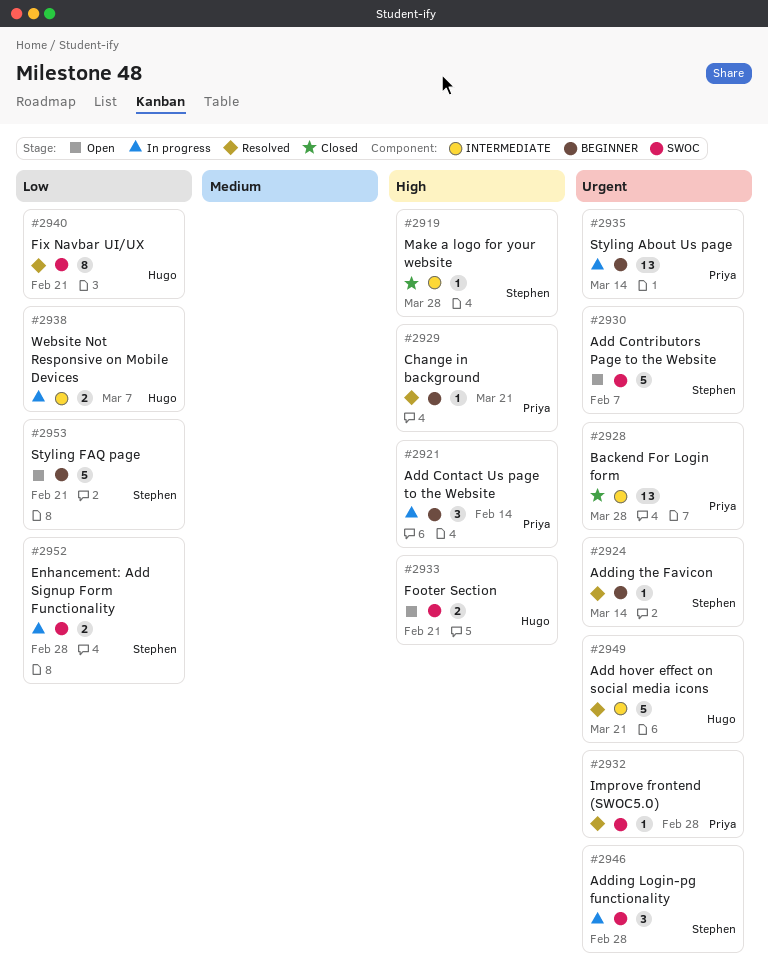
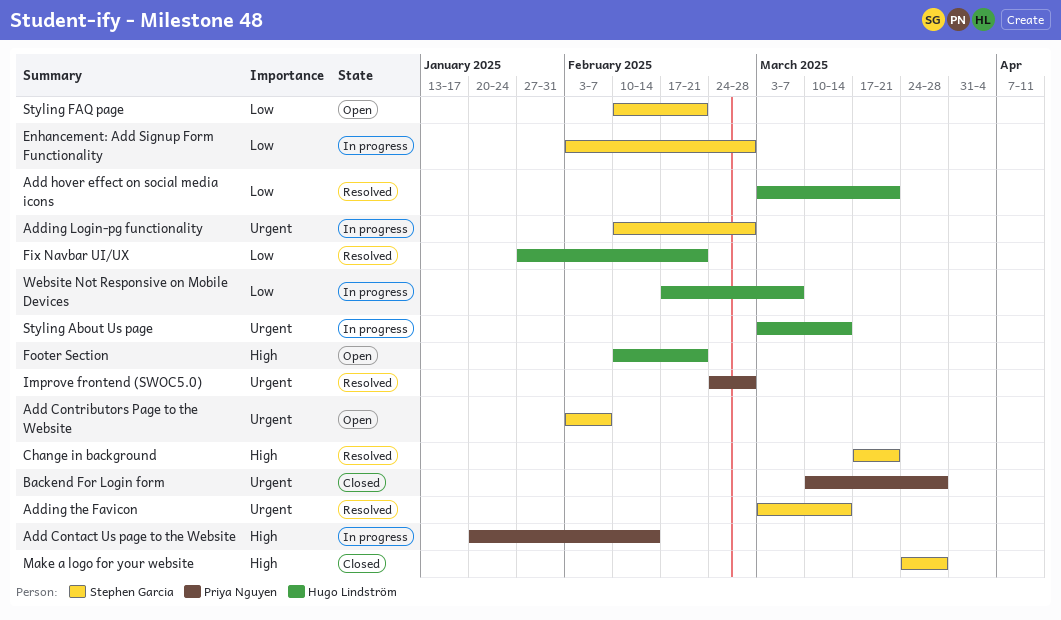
Add hover effect on social media icons, priority: Urgent -> Low
Change in background, owner: Priya Nguyen -> Stephen Garcia
Styling About Us page, owner: Priya Nguyen -> Hugo Lindström

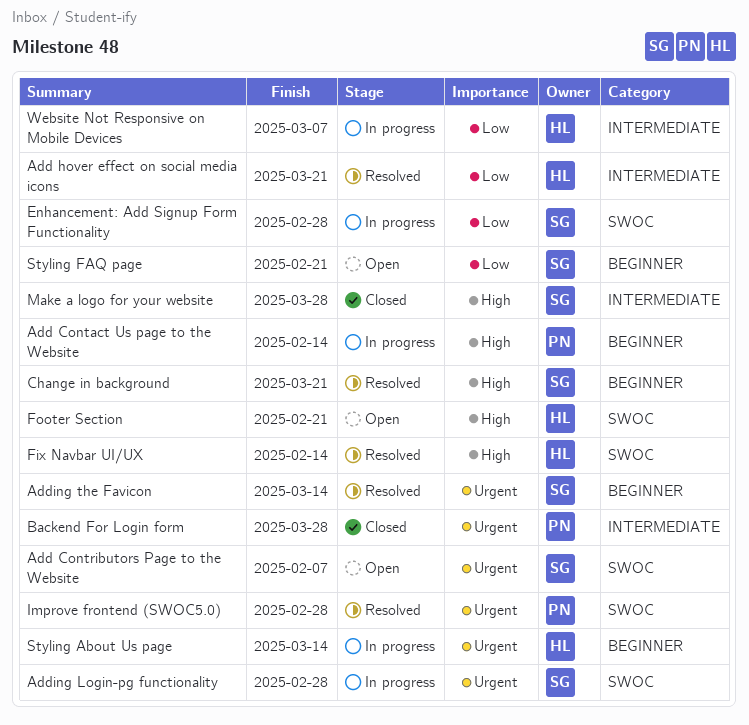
Fix Navbar UI/UX, priority: Low -> High
Fix Navbar UI/UX, due: Feb 21 -> Feb 14

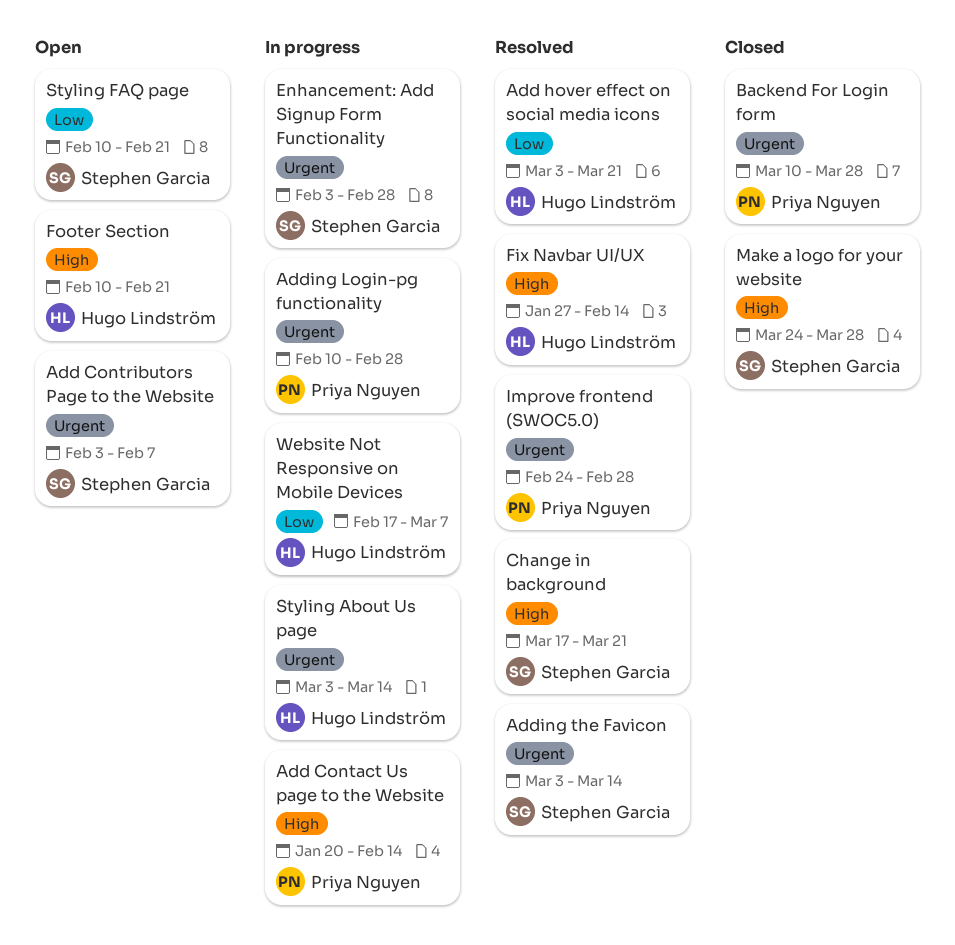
Adding Login-pg functionality, owner: Stephen Garcia -> Priya Nguyen
Enhancement: Add Signup Form Functionality, priority: Low -> Urgent

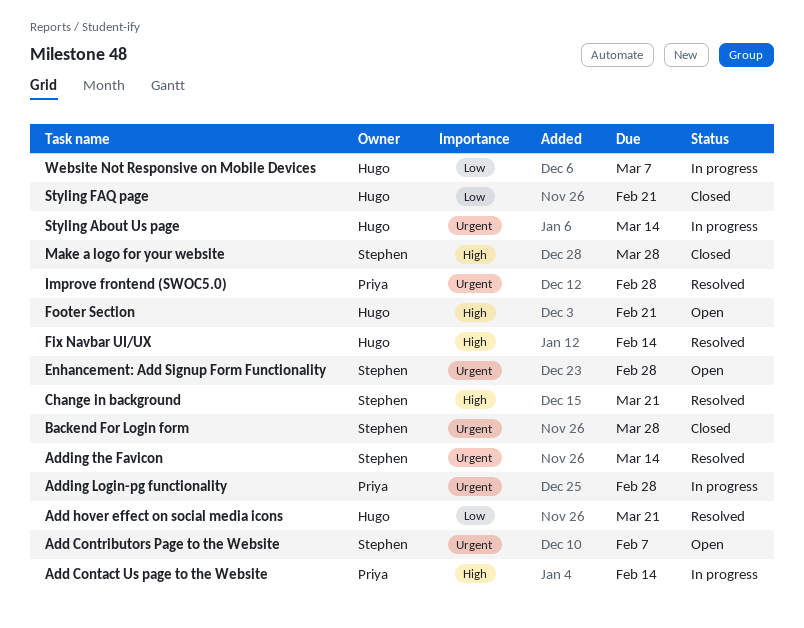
Backend For Login form, owner: Priya Nguyen -> Stephen Garcia
Enhancement: Add Signup Form Functionality, status: In progress -> Open
Styling FAQ page, status: Open -> Closed
Styling FAQ page, owner: Stephen Garcia -> Hugo Lindström

